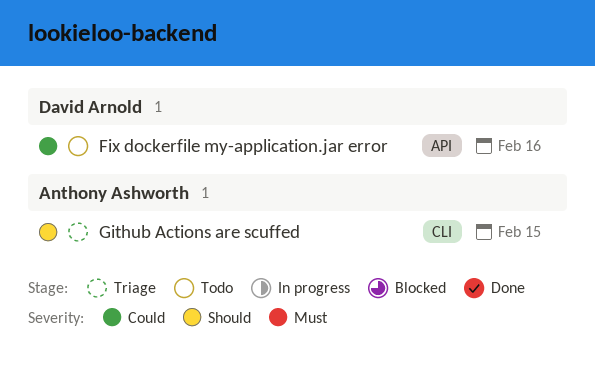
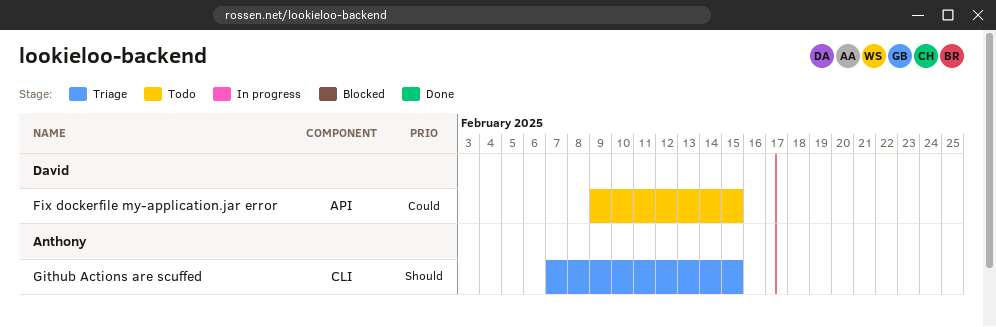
Fix dockerfile my-application.jar error, due: Feb 16 -> Feb 15

